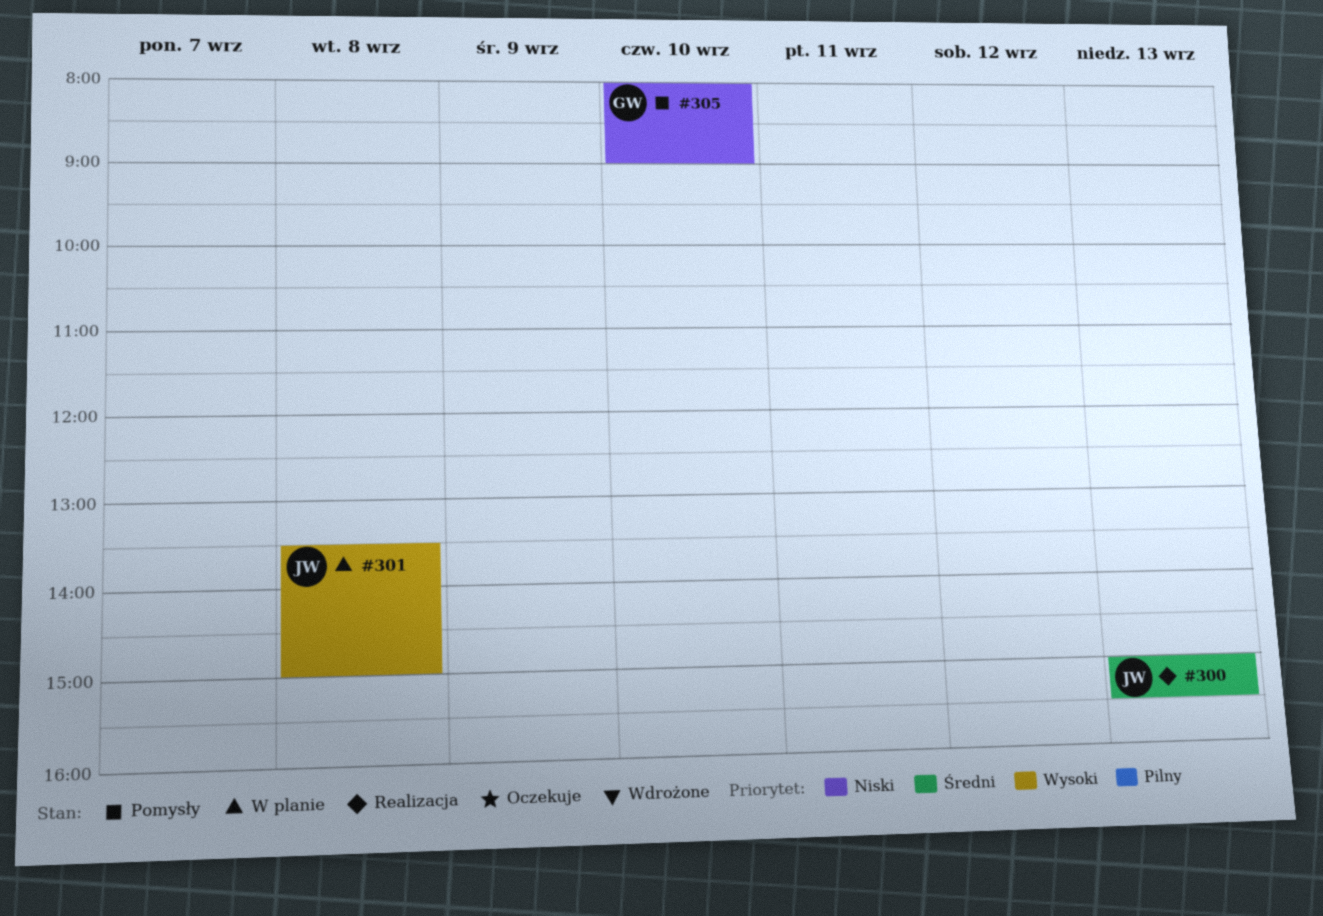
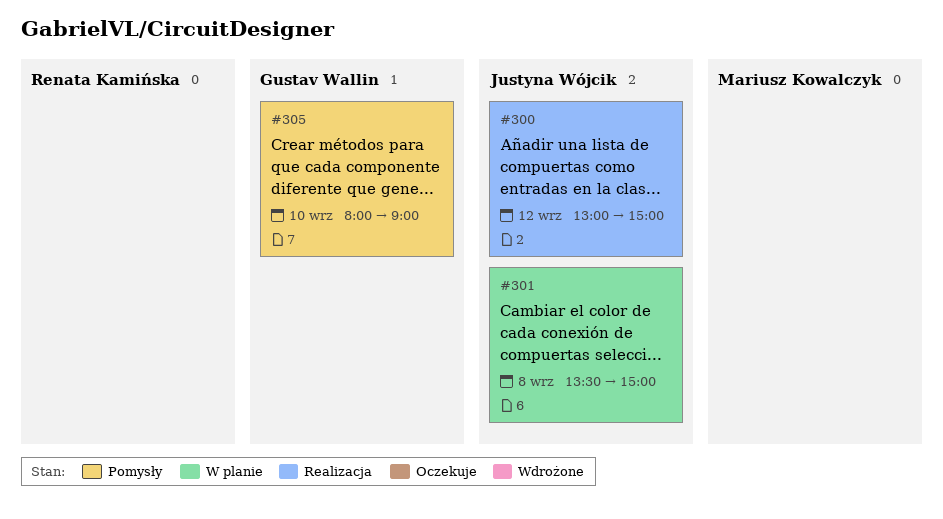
#300, day: Sep 13 -> Sep 12
#300, begins: 15:00 -> 13:00
#300, ends: 15:30 -> 15:00

